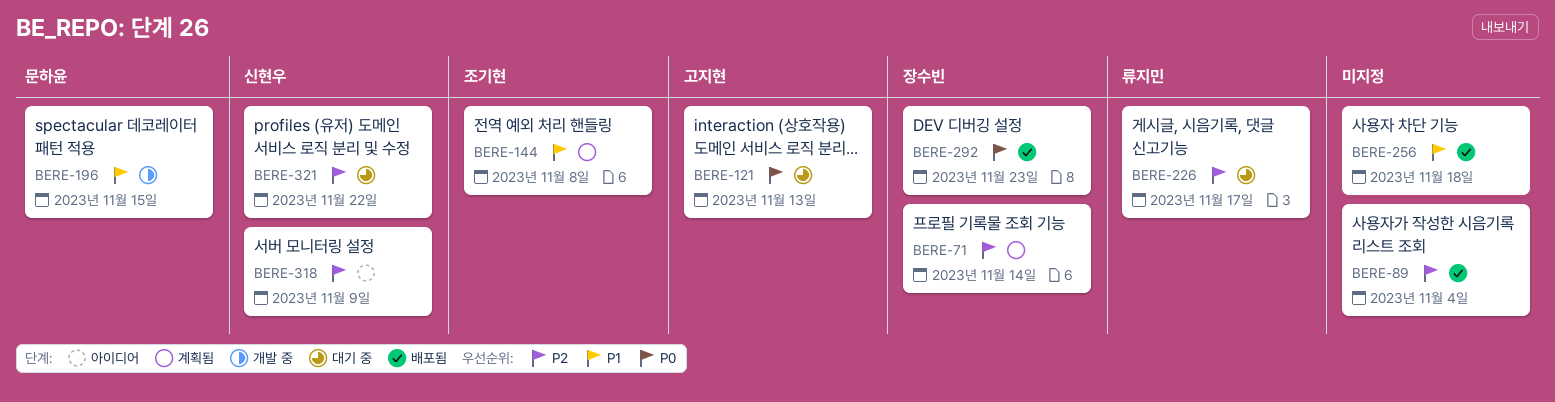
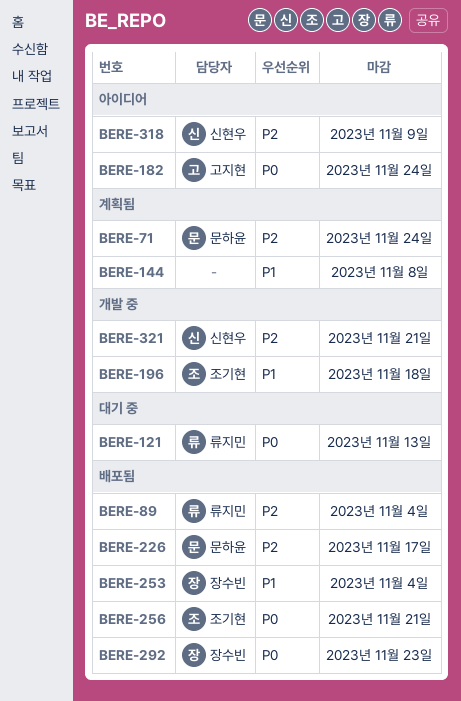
BERE-71, owner: 장수빈 -> 문하윤
BERE-71, due: Nov 14 -> Nov 24
BERE-89, owner: none -> 류지민
BERE-121, owner: 고지현 -> 류지민
BERE-144, owner: 조기현 -> none
BERE-182: none -> present
BERE-196, owner: 문하윤 -> 조기현
BERE-196, due: Nov 15 -> Nov 18
BERE-226, status: 대기 중 -> 배포됨
BERE-226, owner: 류지민 -> 문하윤
BERE-253: none -> present
BERE-256, owner: none -> 조기현
BERE-256, priority: P1 -> P0
BERE-256, due: Nov 18 -> Nov 21
BERE-321, status: 대기 중 -> 개발 중
BERE-321, due: Nov 22 -> Nov 21

